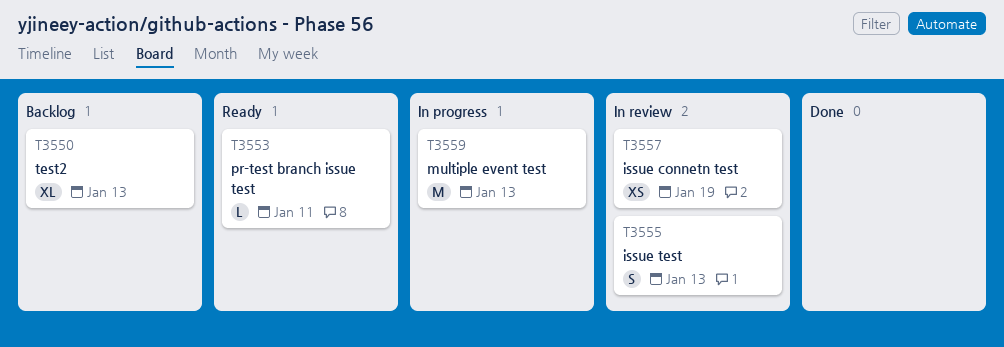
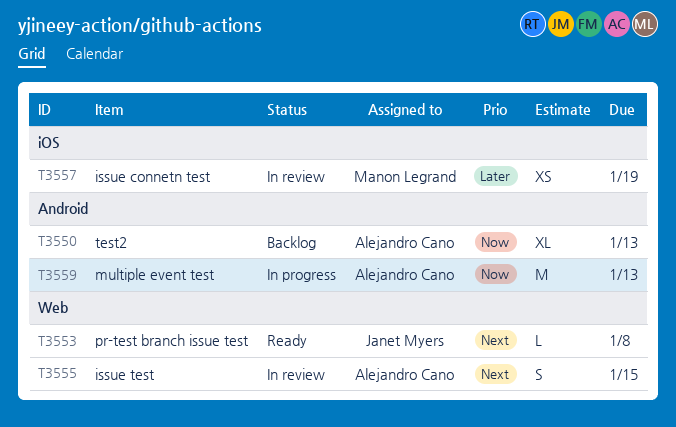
T3553, due: Jan 11 -> Jan 8
T3555, due: Jan 13 -> Jan 15

